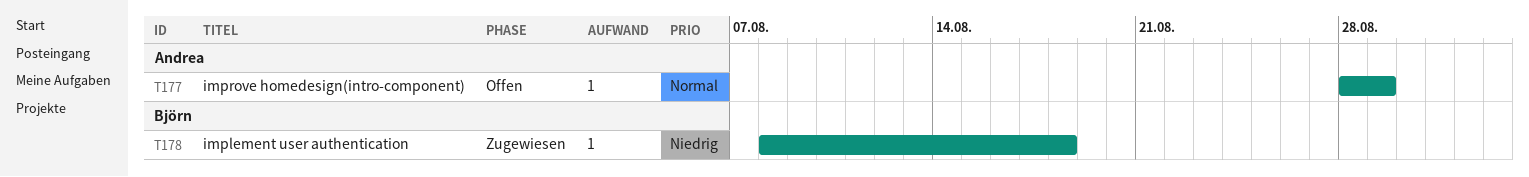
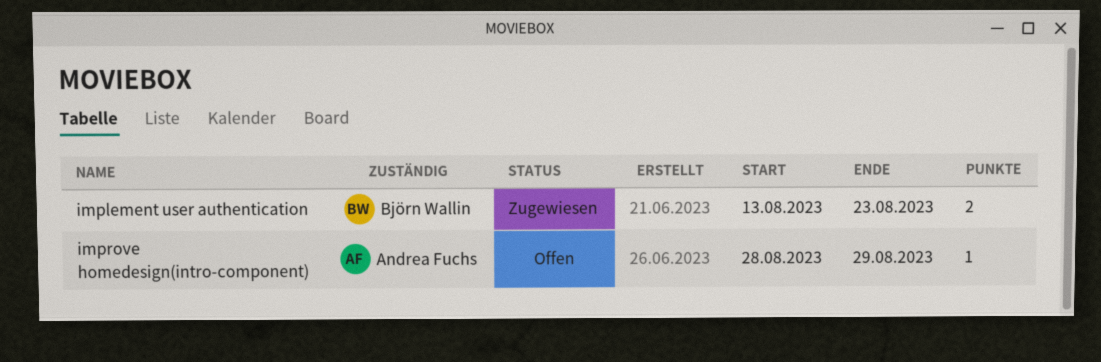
implement user authentication, estimate: 1 -> 2
implement user authentication, start: Aug 8 -> Aug 13
implement user authentication, due: Aug 18 -> Aug 23

